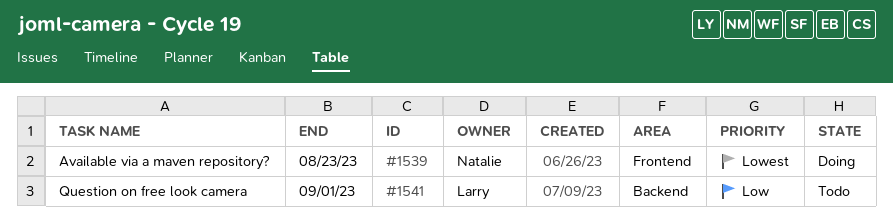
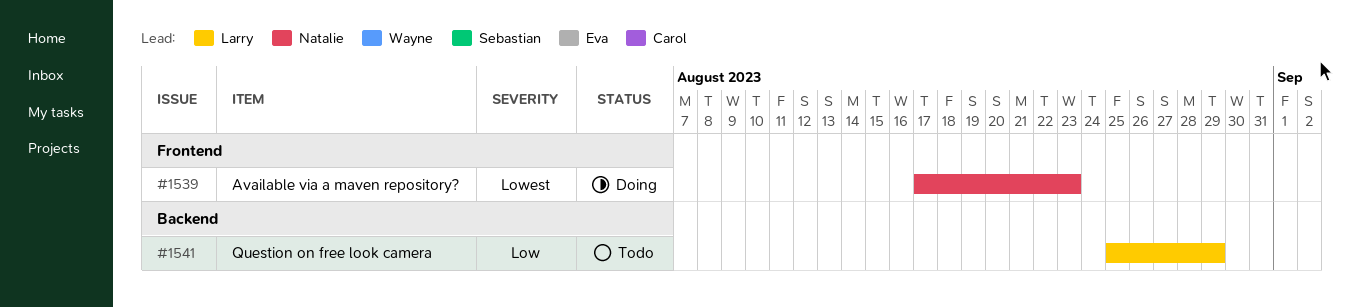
#1541, due: Sep 1 -> Aug 29

